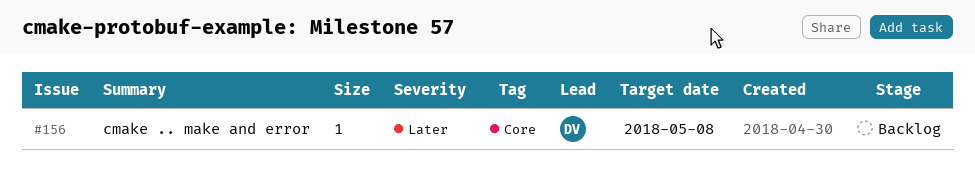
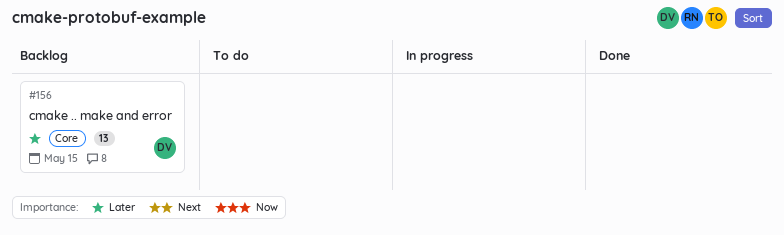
#156, estimate: 1 -> 13
#156, due: May 8 -> May 15

